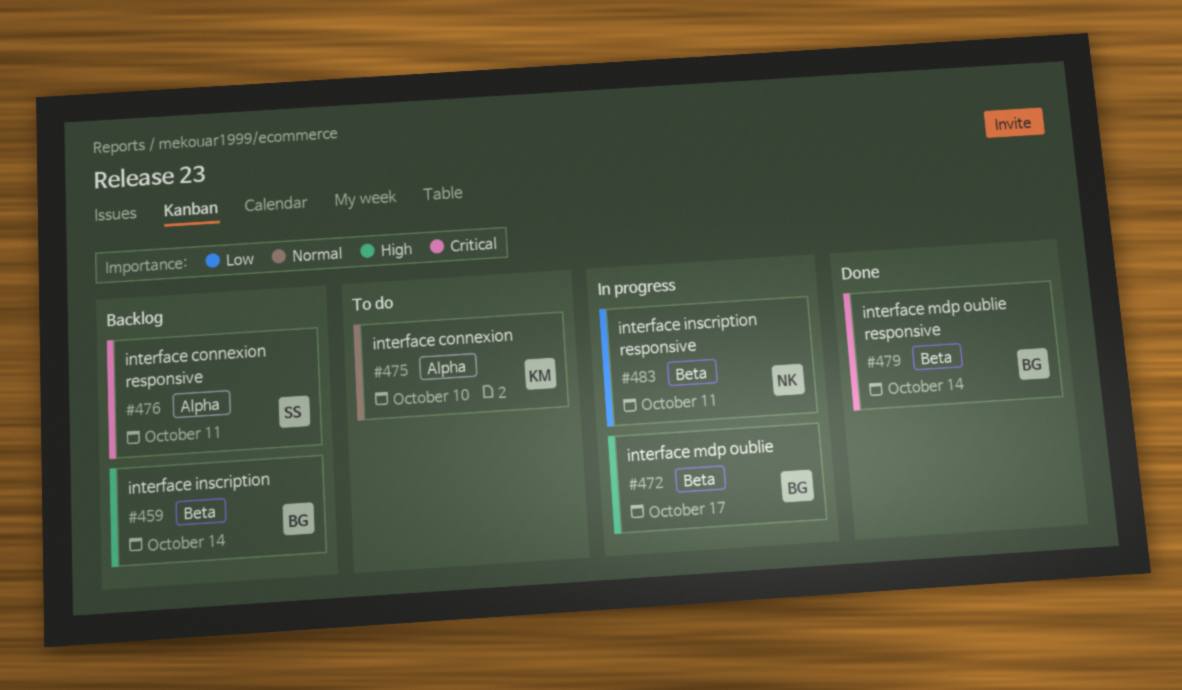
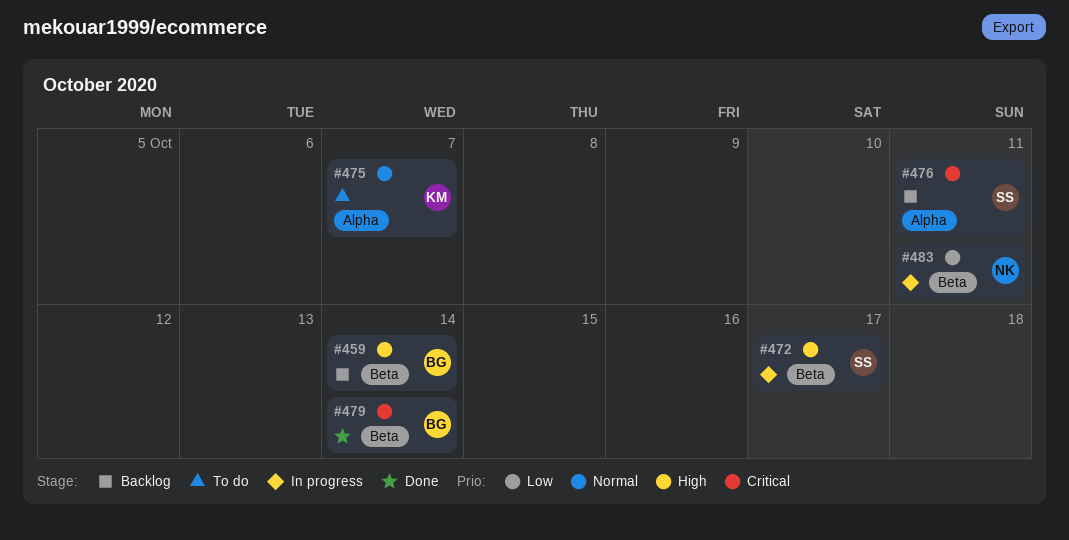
#472, owner: BG -> SS
#475, due: Oct 10 -> Oct 7

